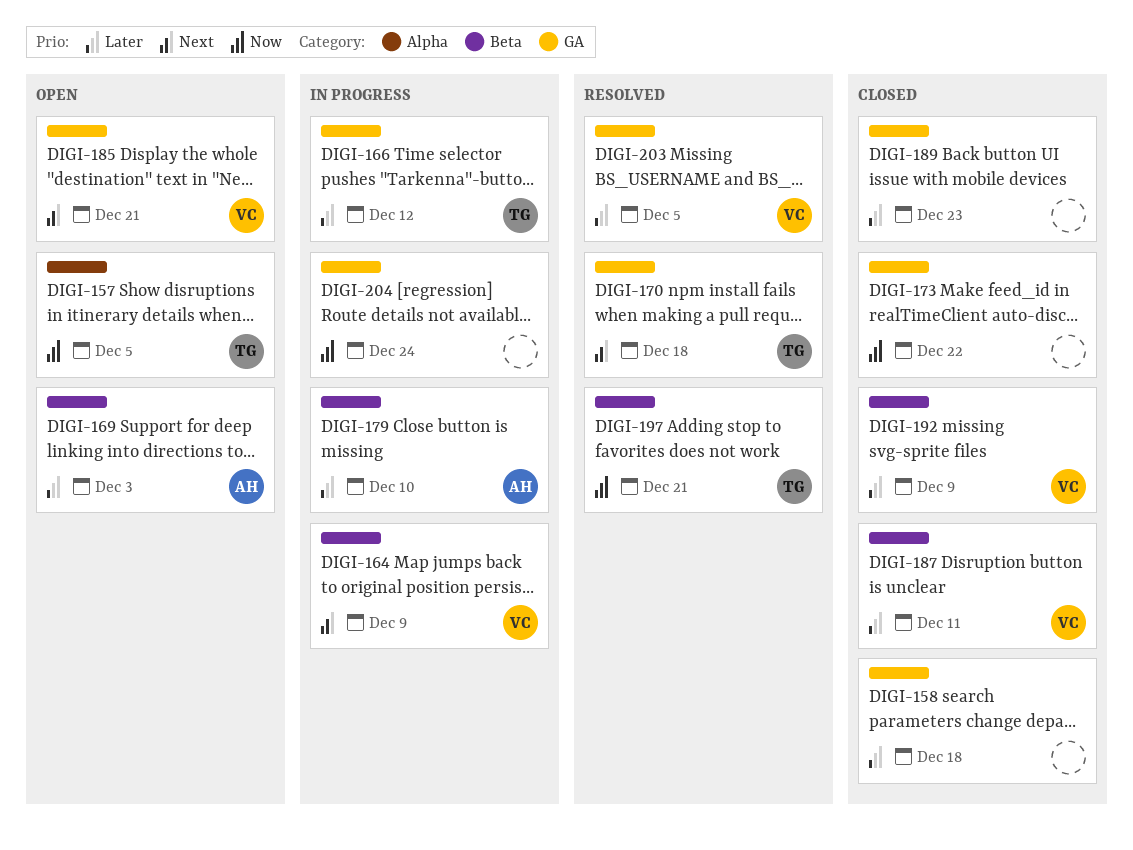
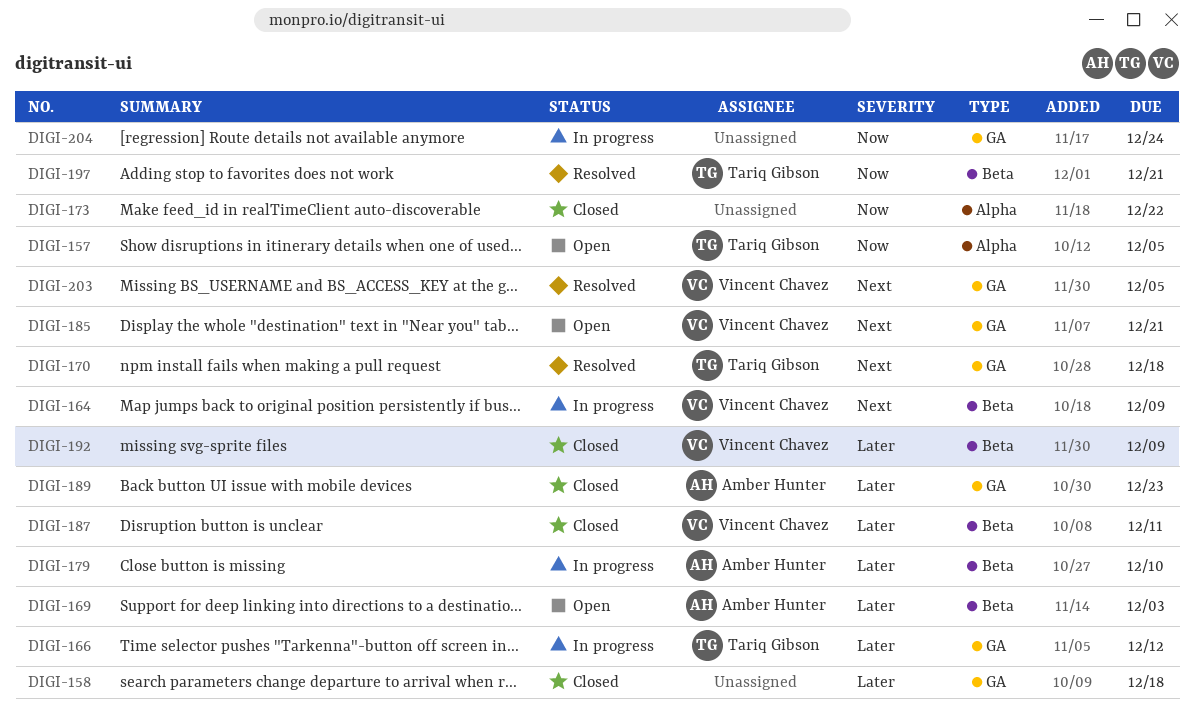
DIGI-173, label: GA -> Alpha
DIGI-189, owner: none -> Amber Hunter
DIGI-203, priority: Later -> Next

